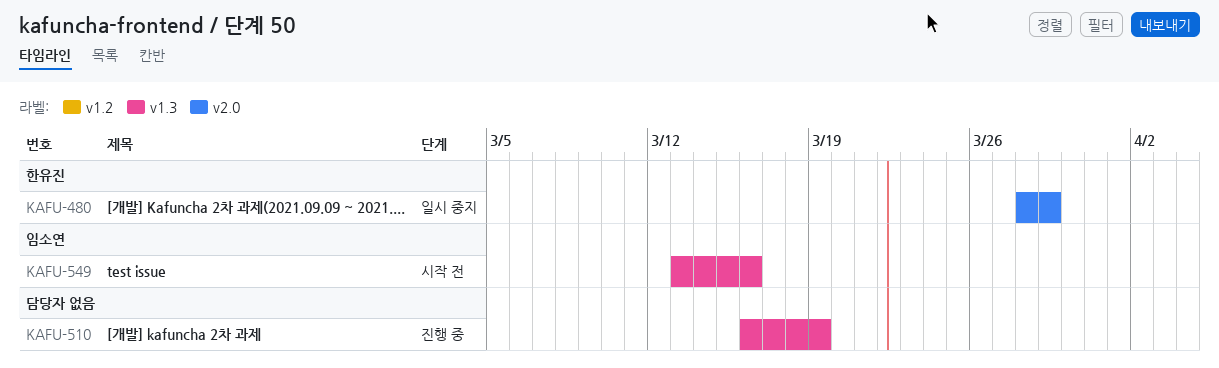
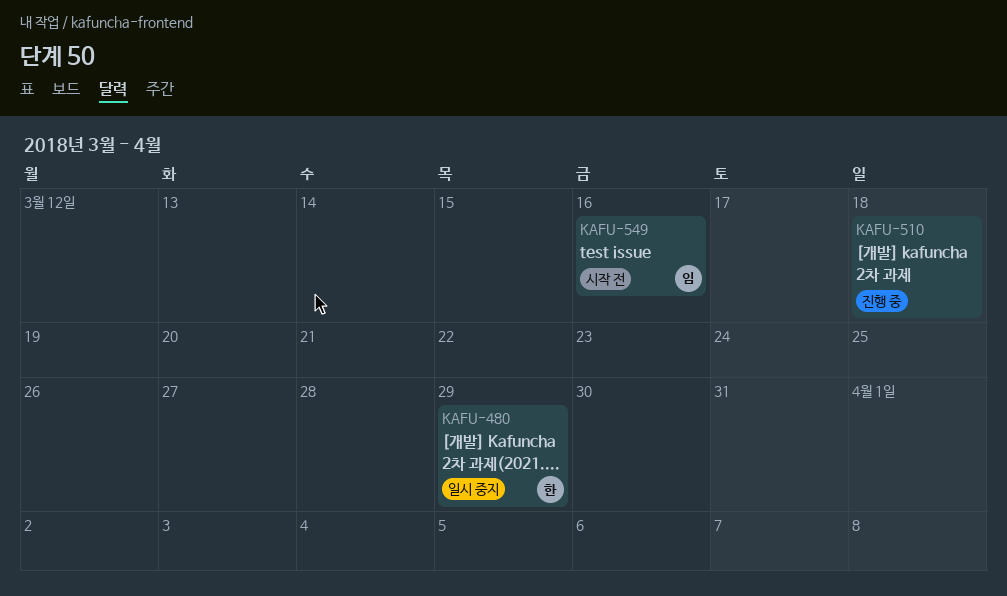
KAFU-510, due: Mar 19 -> Mar 18

